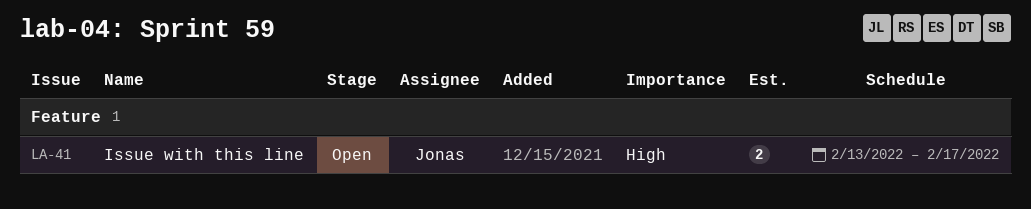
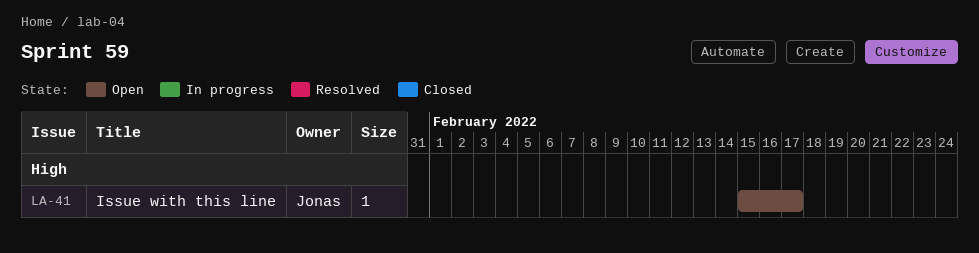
LA-41, estimate: 2 -> 1
LA-41, start: Feb 13 -> Feb 15

